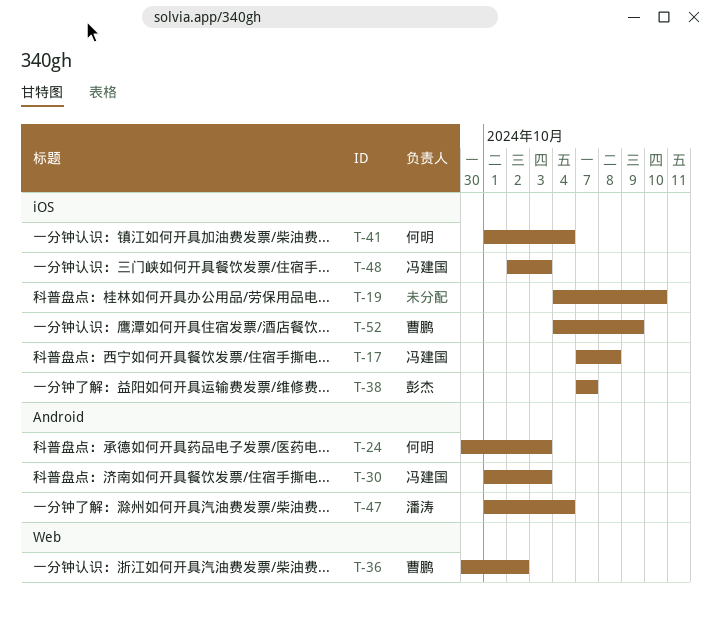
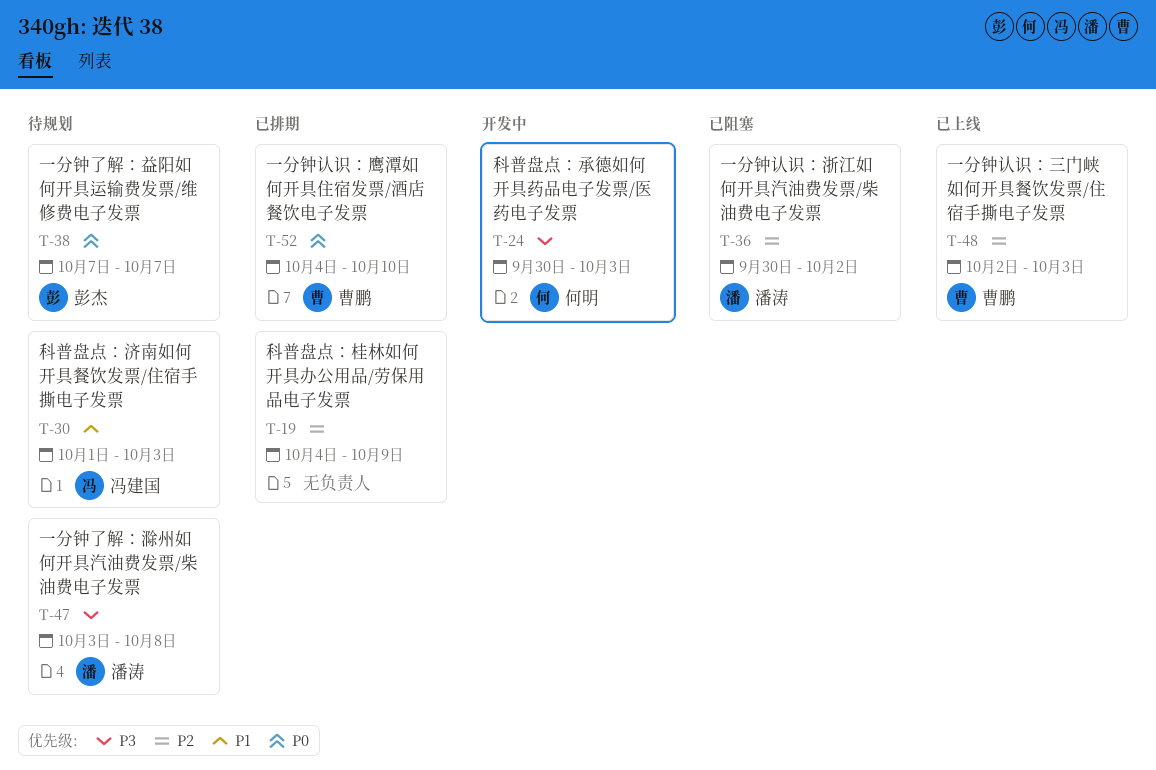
T-17: present -> none
T-19, due: Oct 10 -> Oct 9
T-36, owner: 曹鹏 -> 潘涛
T-41: present -> none
T-47, start: Oct 1 -> Oct 3
T-47, due: Oct 4 -> Oct 8
T-48, owner: 冯建国 -> 曹鹏
T-52, due: Oct 9 -> Oct 10

